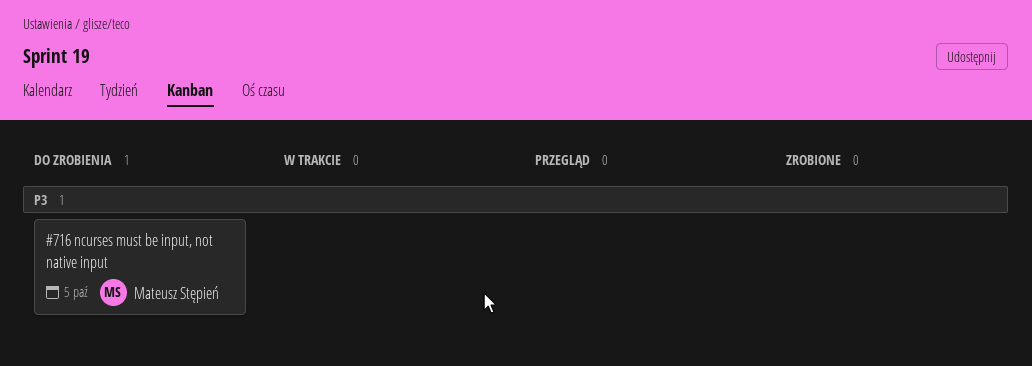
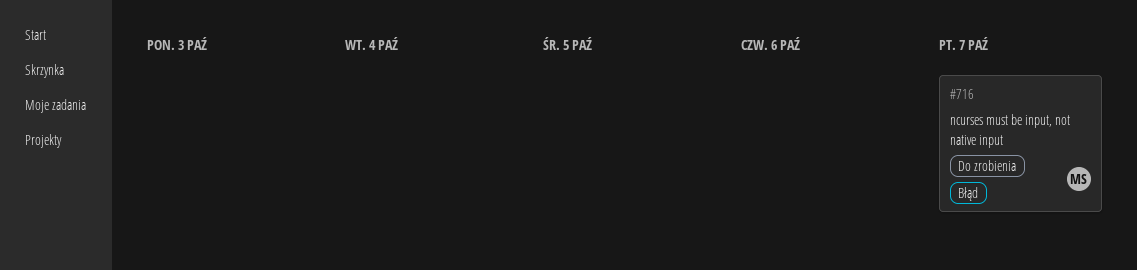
#716, due: Oct 5 -> Oct 7

